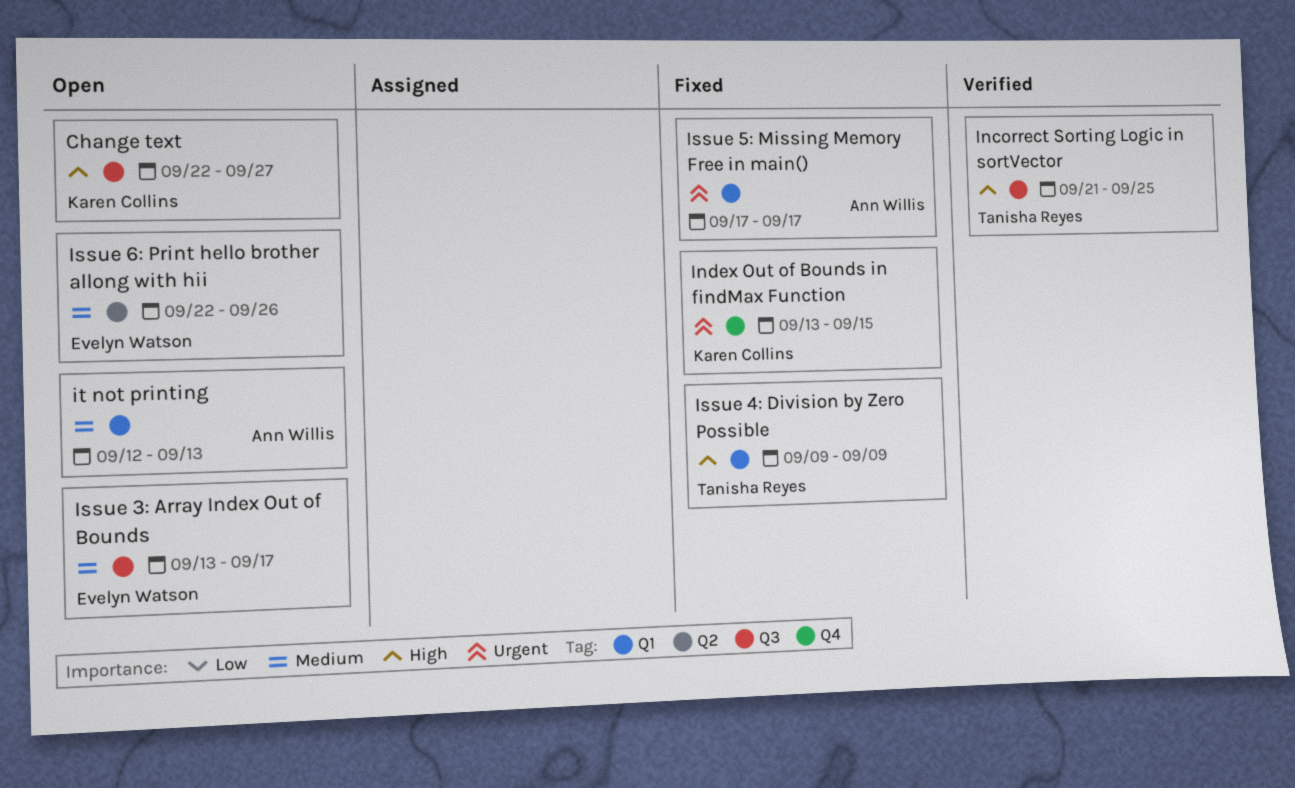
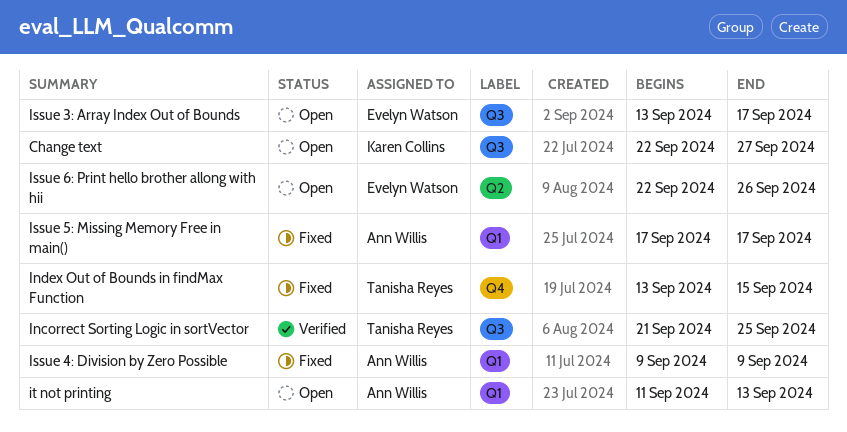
Index Out of Bounds in findMax Function, owner: Karen Collins -> Tanisha Reyes
Issue 4: Division by Zero Possible, owner: Tanisha Reyes -> Ann Willis
it not printing, start: Sep 12 -> Sep 11

